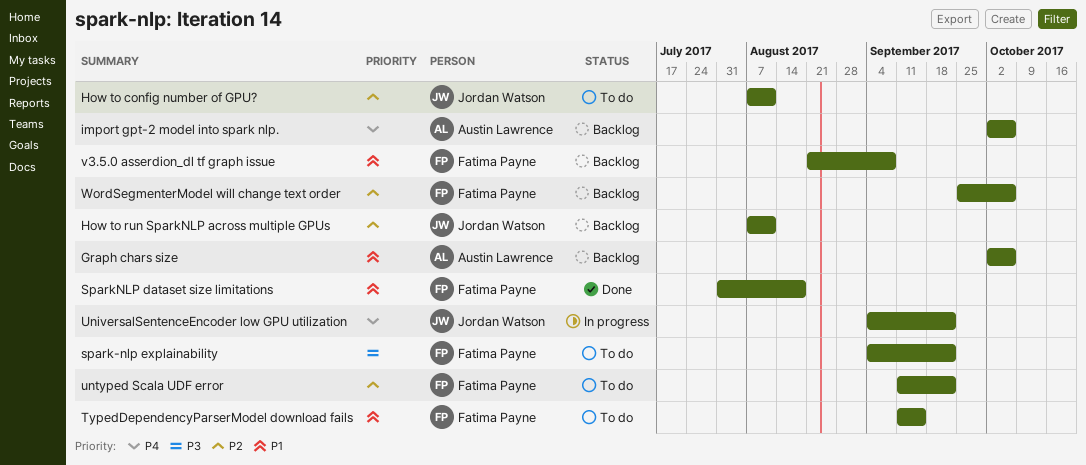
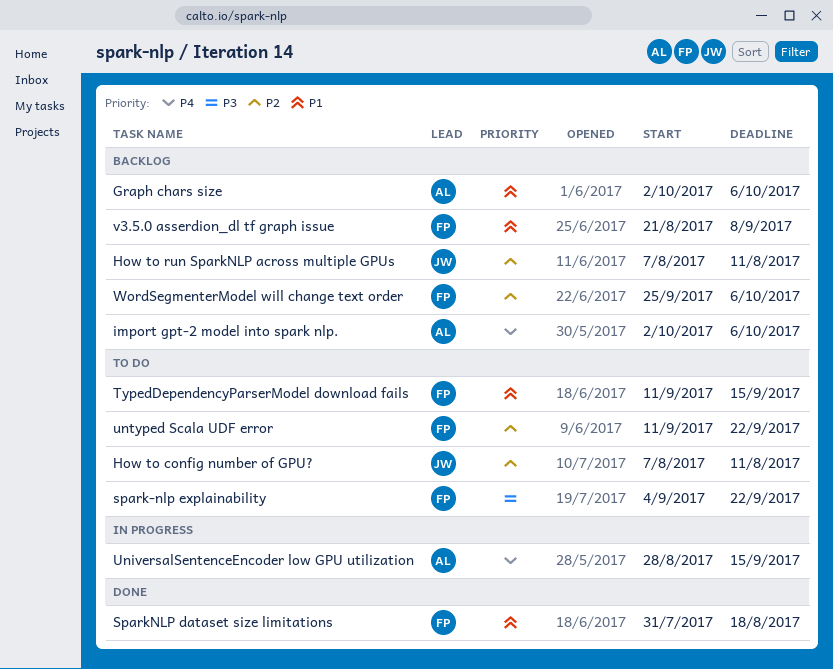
UniversalSentenceEncoder low GPU utilization, owner: Jordan Watson -> Austin Lawrence
UniversalSentenceEncoder low GPU utilization, start: Sep 4 -> Aug 28
UniversalSentenceEncoder low GPU utilization, due: Sep 22 -> Sep 15

